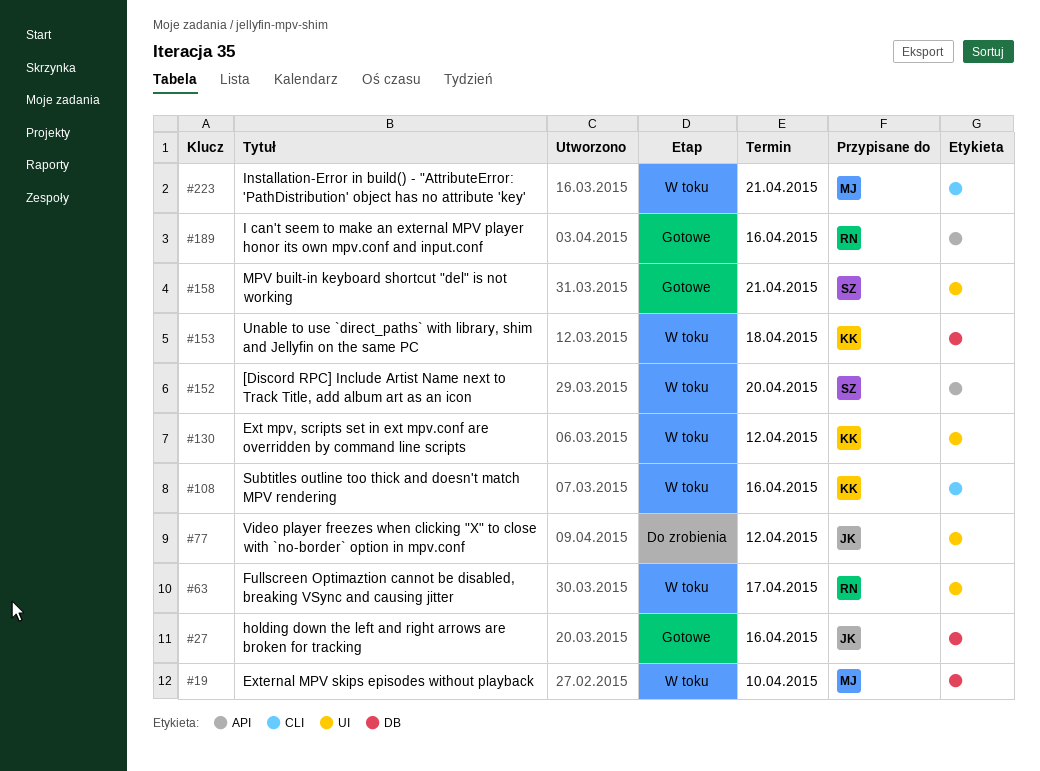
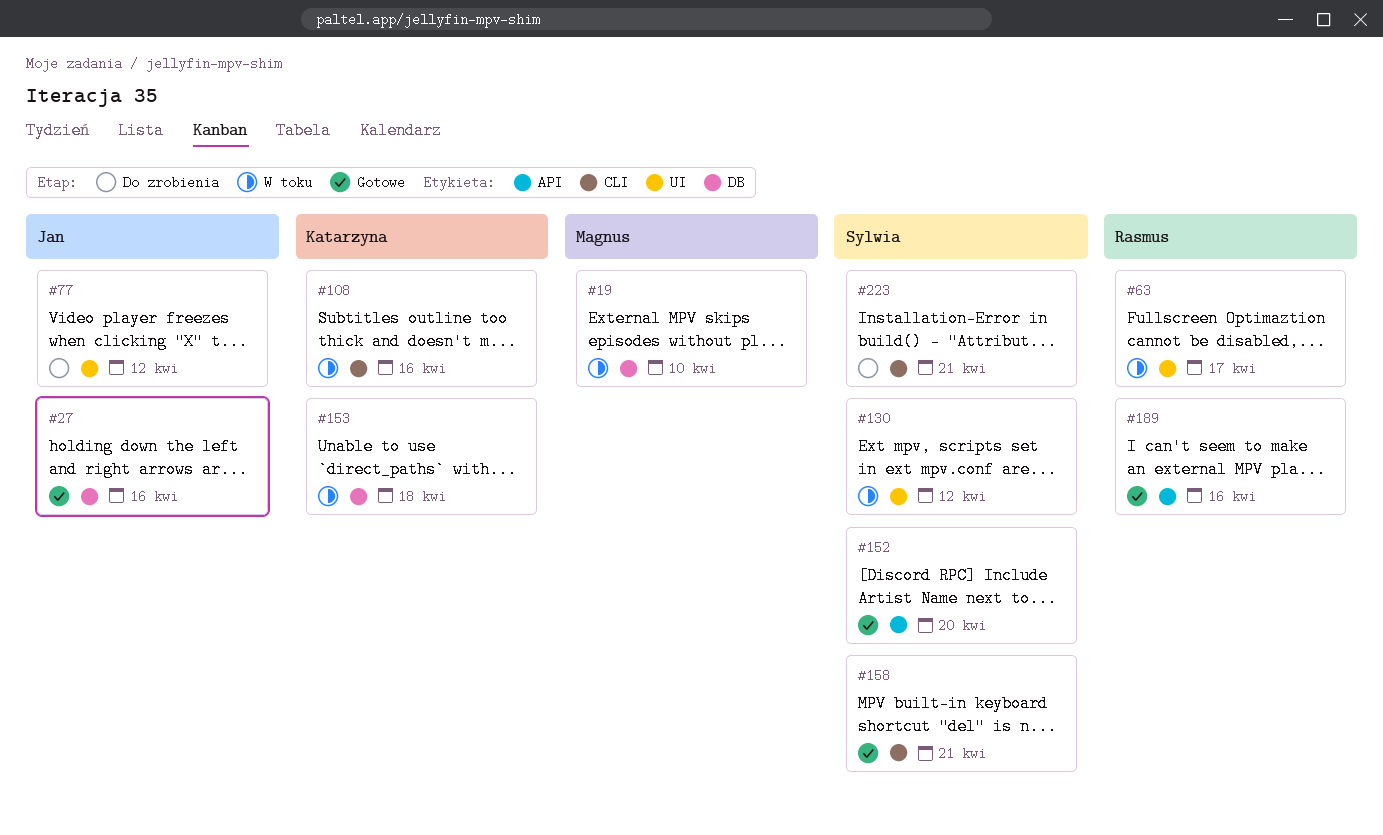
#130, owner: Katarzyna -> Sylwia
#152, status: W toku -> Gotowe
#158, label: UI -> CLI
#223, status: W toku -> Do zrobienia
#223, owner: Magnus -> Sylwia

